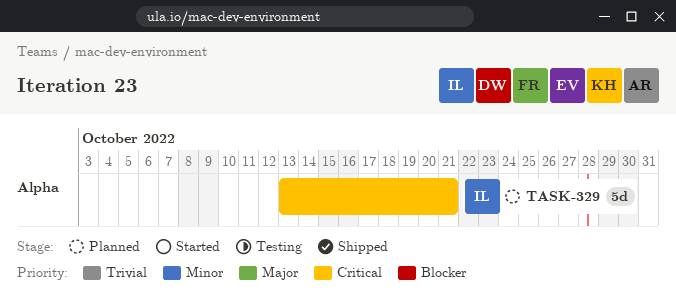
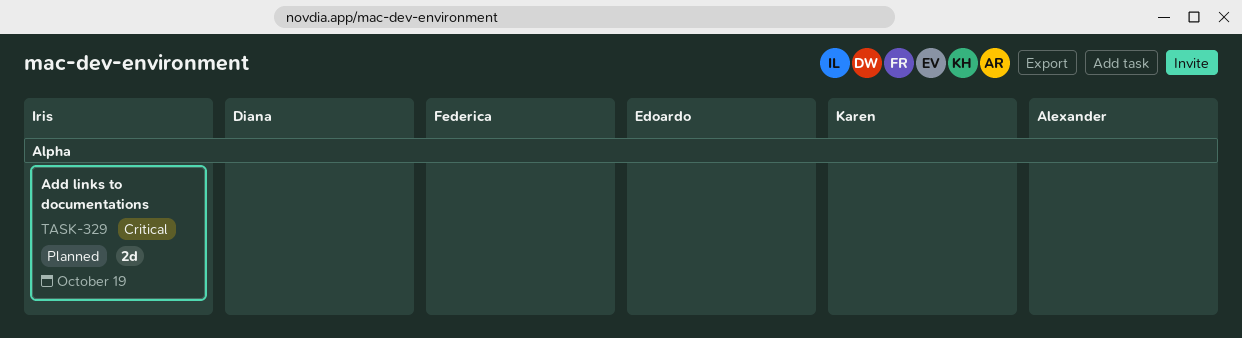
TASK-329, estimate: 5d -> 2d
TASK-329, due: Oct 21 -> Oct 19

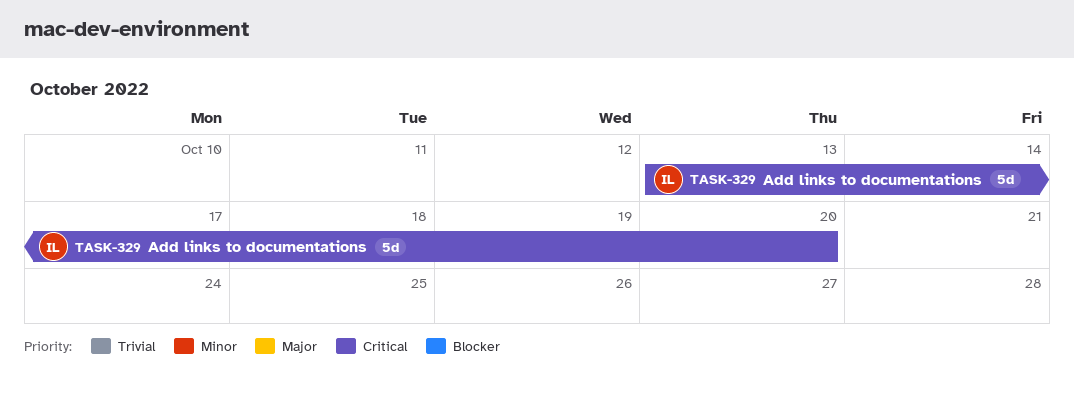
TASK-329, estimate: 2d -> 5d
TASK-329, due: Oct 19 -> Oct 20

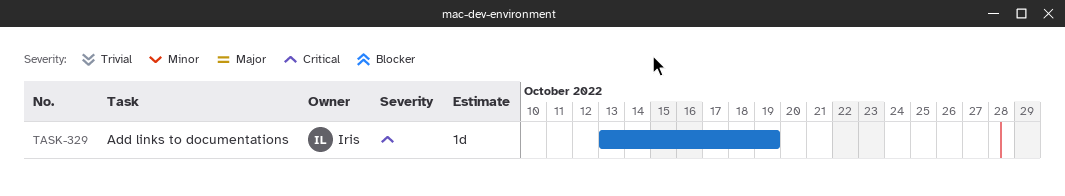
TASK-329, estimate: 5d -> 1d
TASK-329, due: Oct 20 -> Oct 19

